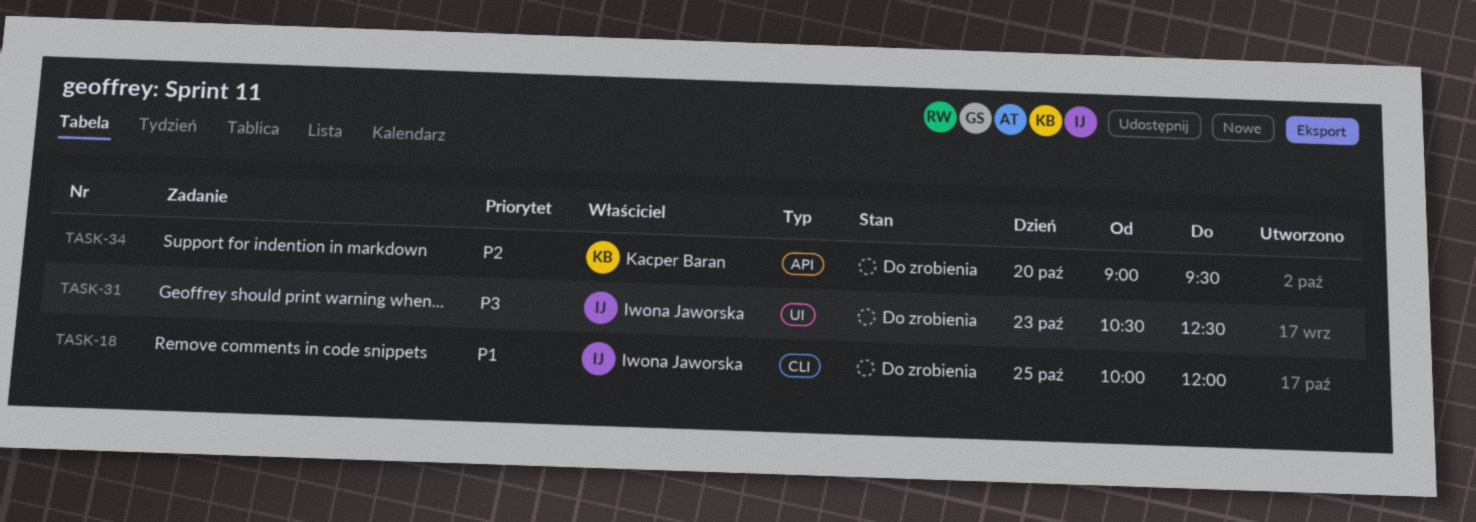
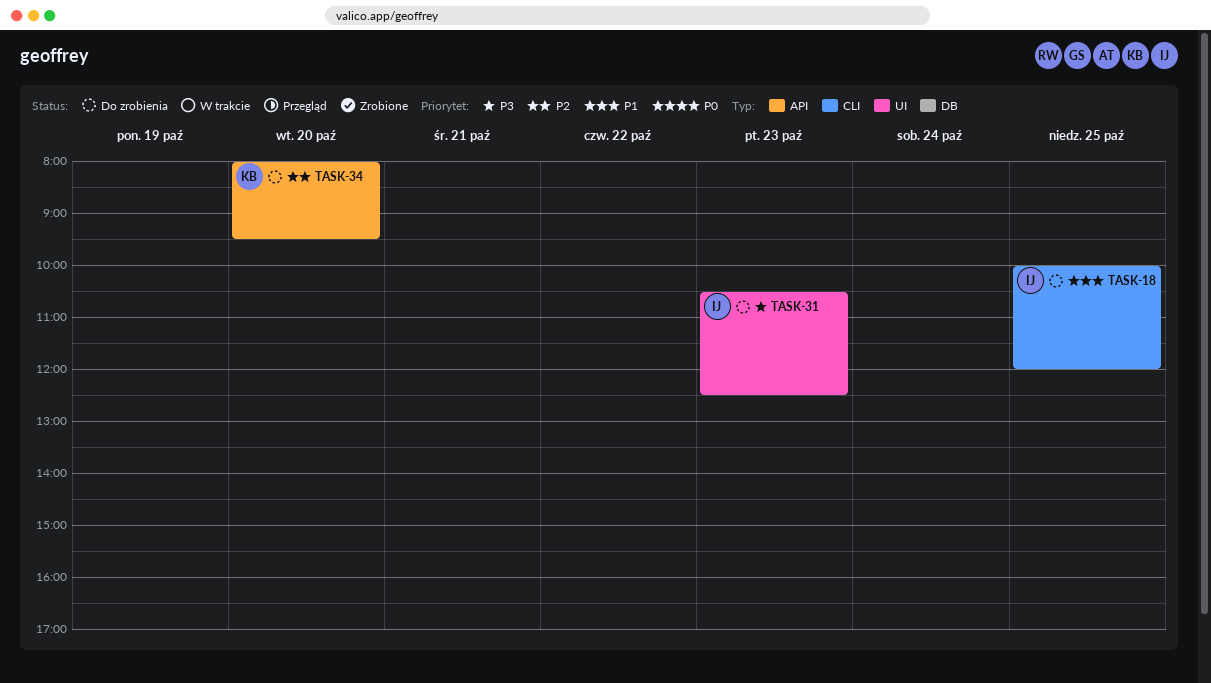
TASK-34, begins: 09:00 -> 08:00

